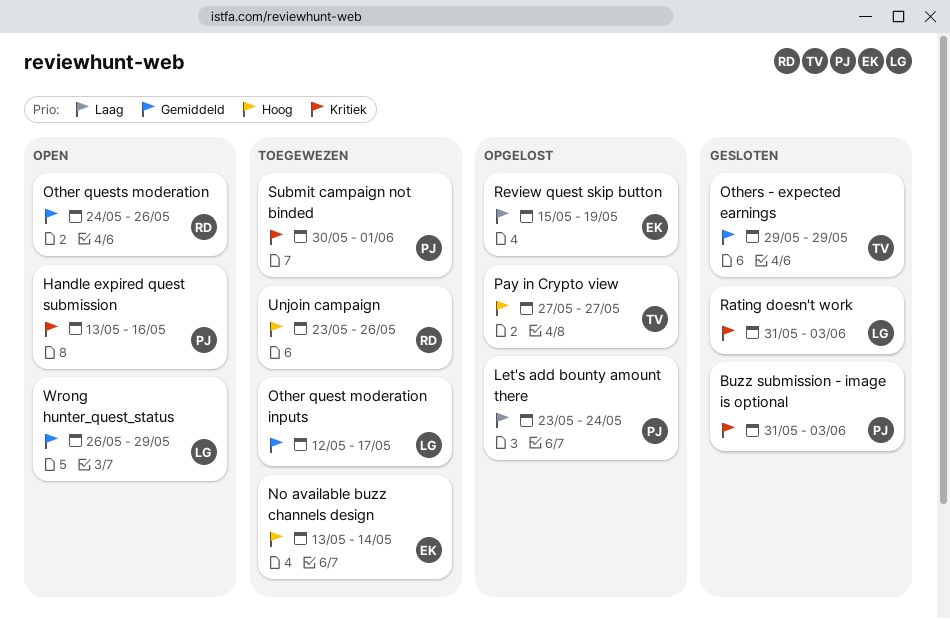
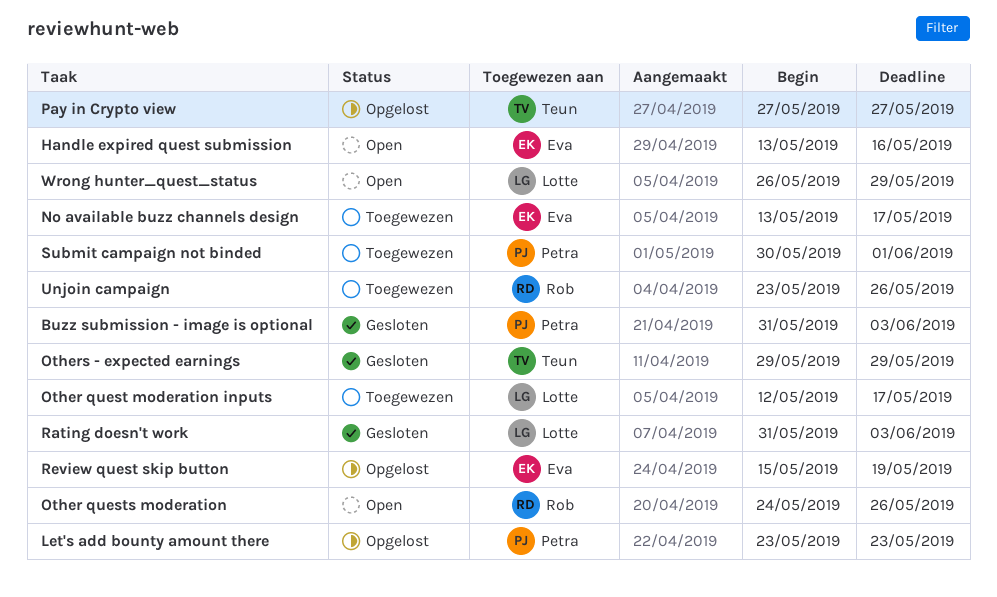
Handle expired quest submission, owner: Petra -> Eva
Let's add bounty amount there, due: May 24 -> May 23
No available buzz channels design, due: May 14 -> May 17

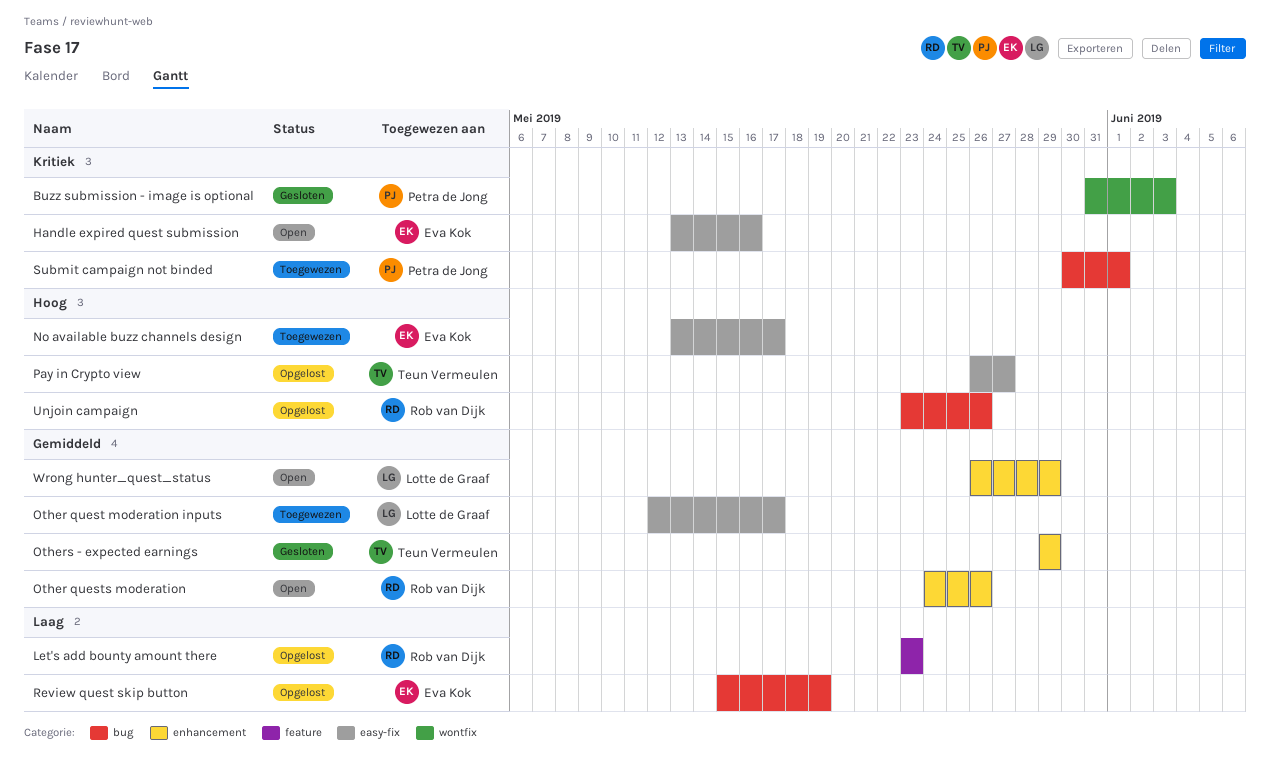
Let's add bounty amount there, owner: Petra de Jong -> Rob van Dijk
Pay in Crypto view, start: May 27 -> May 26
Rating doesn't work: present -> none
Unjoin campaign, status: Toegewezen -> Opgelost

